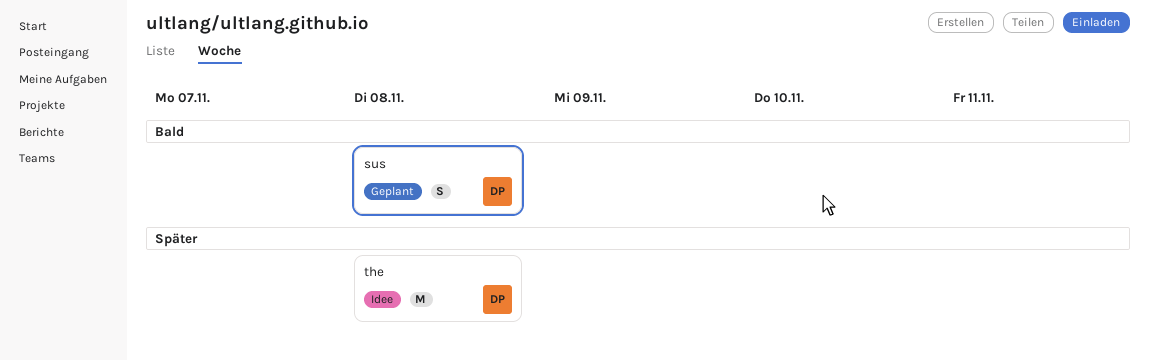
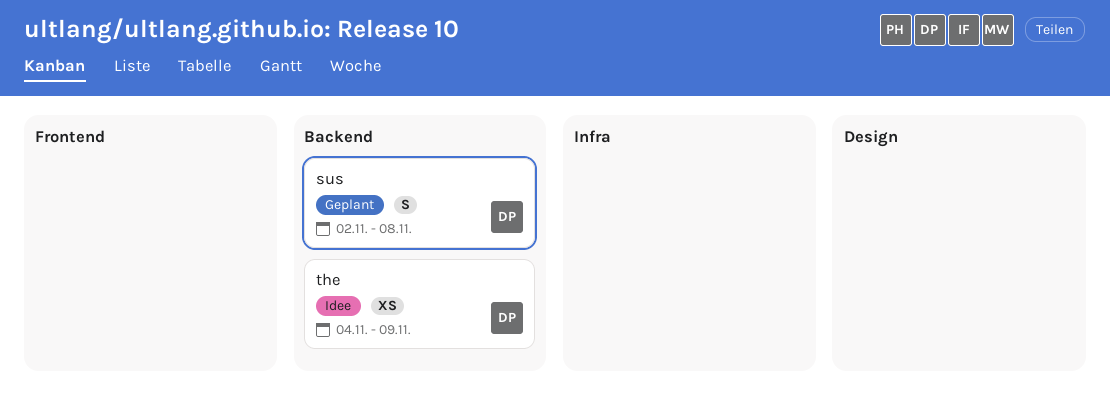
the, estimate: M -> XS
the, due: Nov 8 -> Nov 9

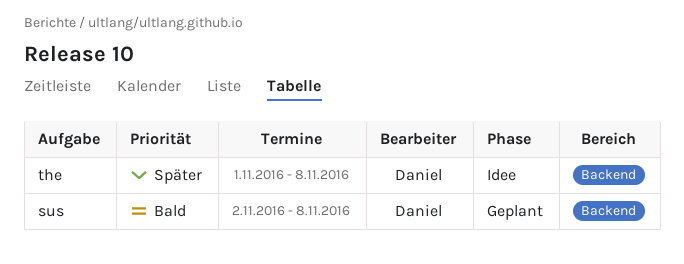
the, start: Nov 4 -> Nov 1
the, due: Nov 9 -> Nov 8

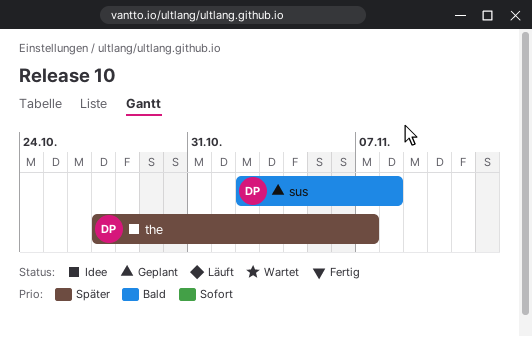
the, start: Nov 1 -> Oct 27
the, due: Nov 8 -> Nov 7

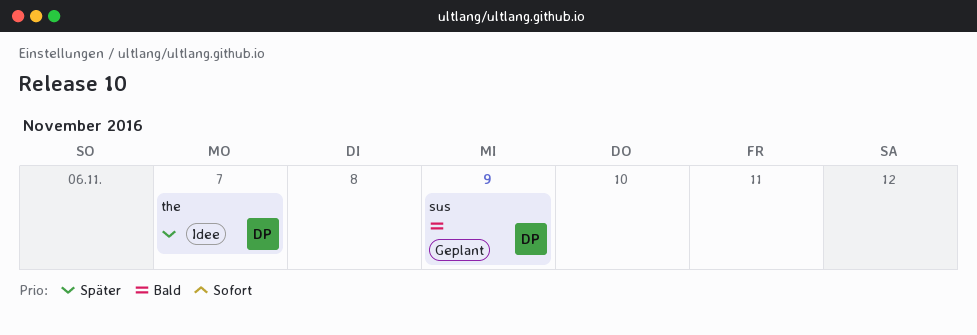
sus, due: Nov 8 -> Nov 9

